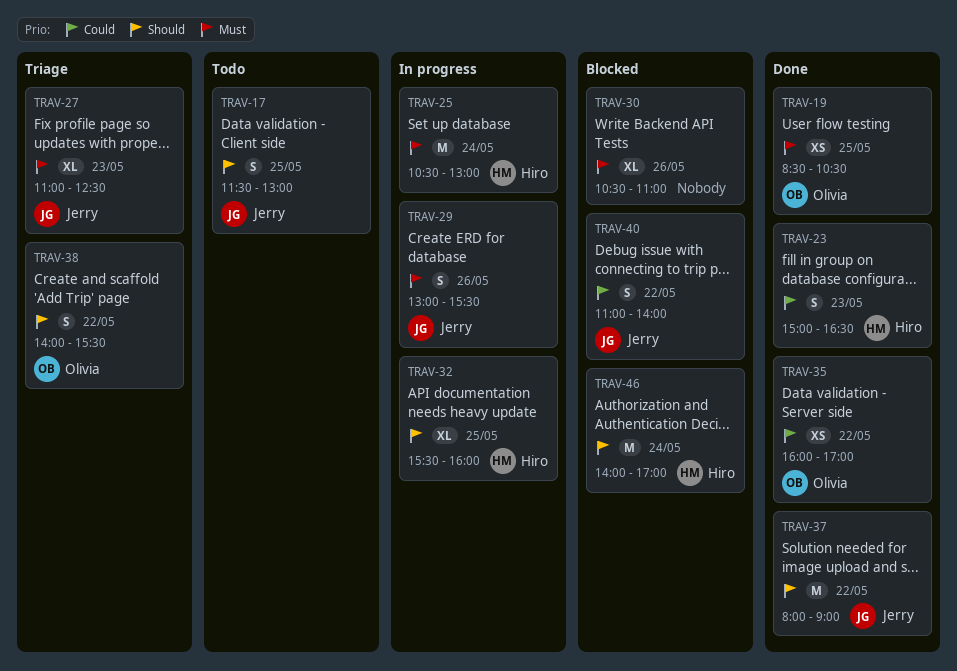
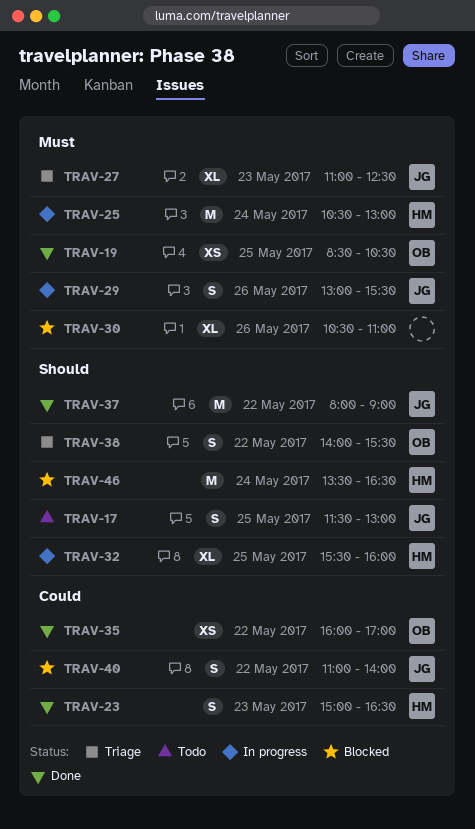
TRAV-46, begins: 14:00 -> 13:30
TRAV-46, ends: 17:00 -> 16:30

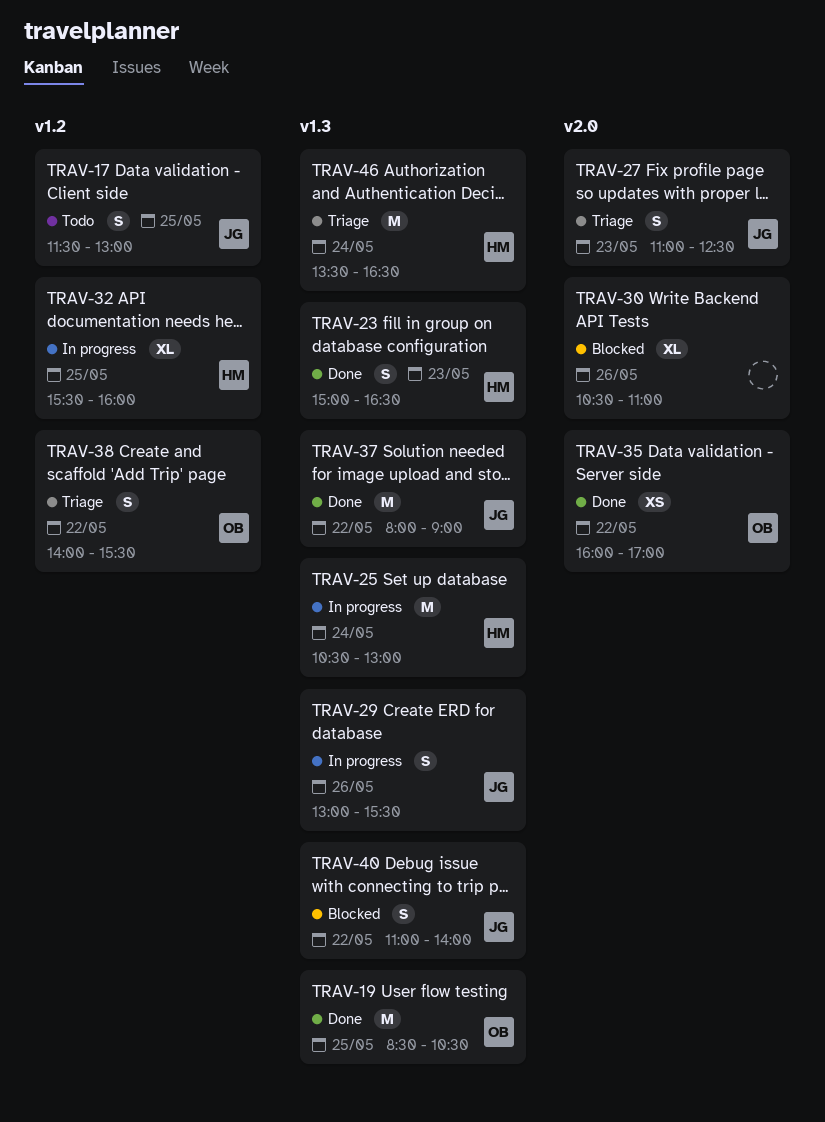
TRAV-19, estimate: XS -> M
TRAV-27, estimate: XL -> S
TRAV-46, status: Blocked -> Triage

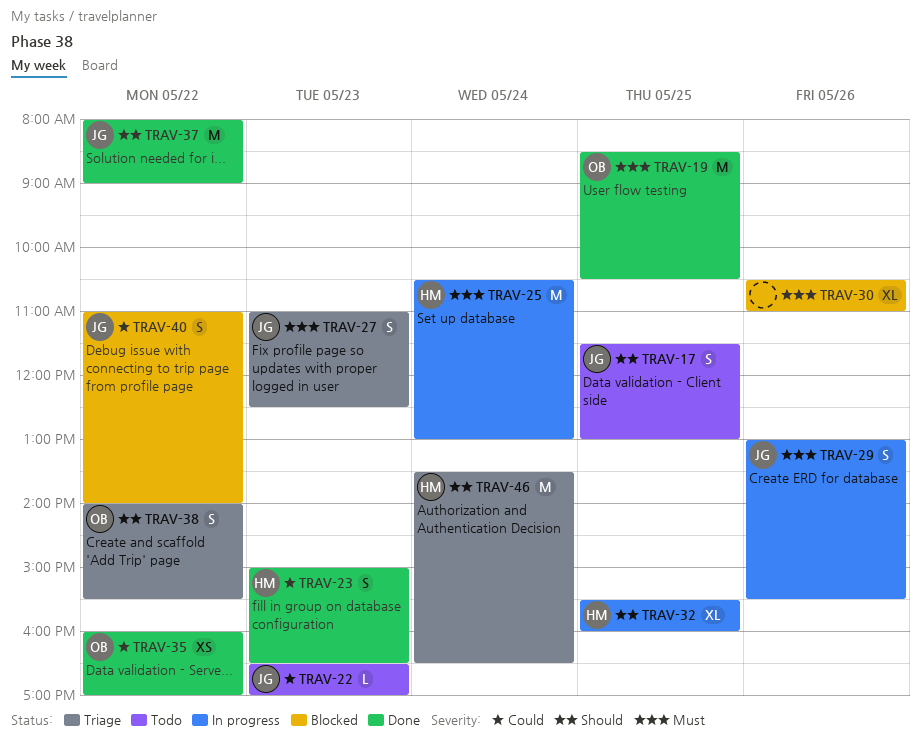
TRAV-22: none -> present

